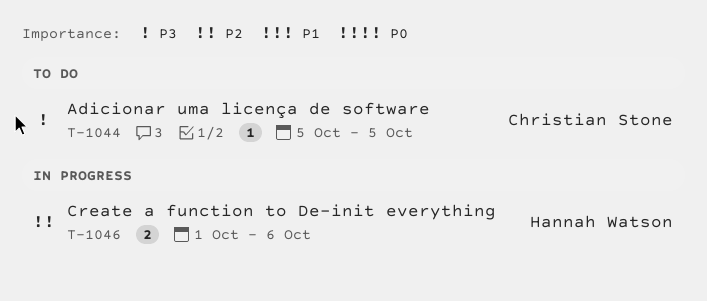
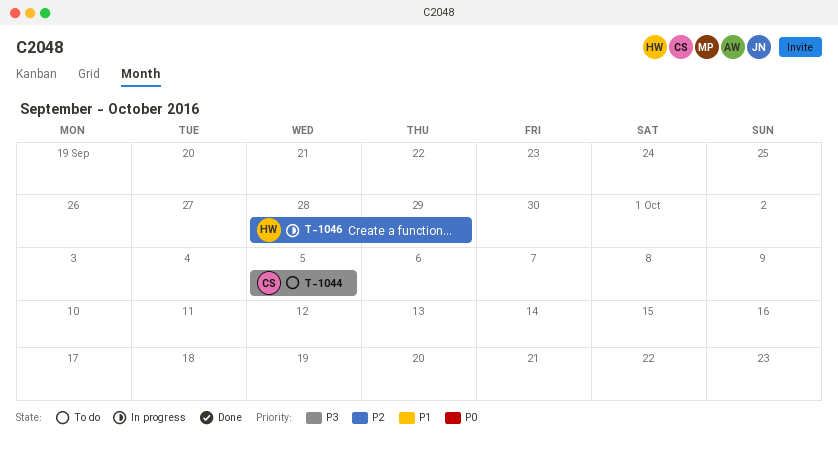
T-1046, start: Oct 1 -> Sep 28
T-1046, due: Oct 6 -> Sep 29

